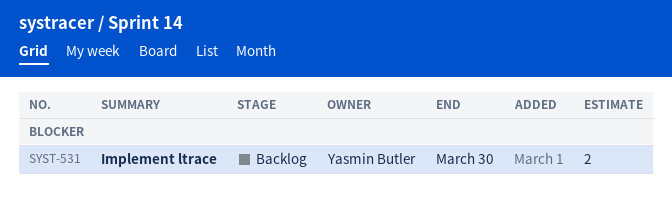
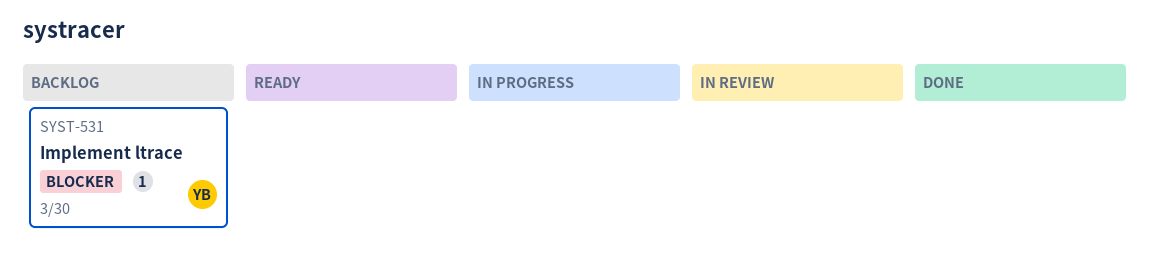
SYST-531, estimate: 2 -> 1

